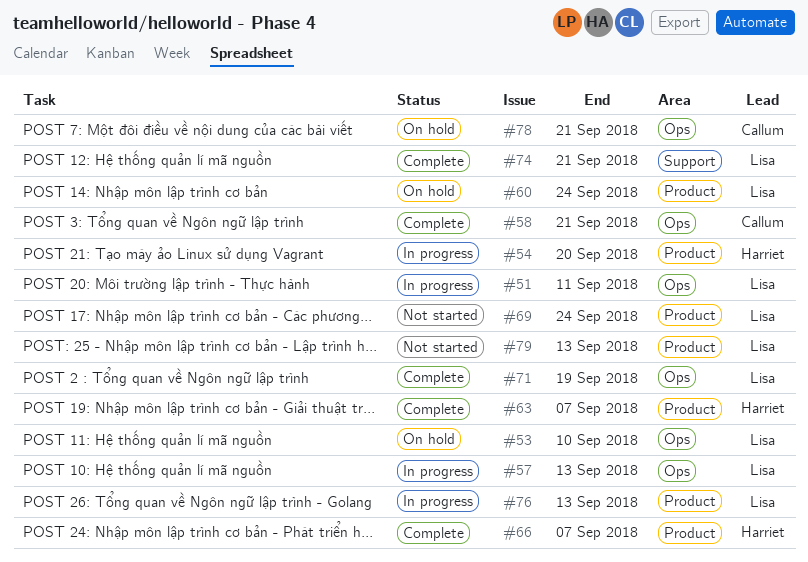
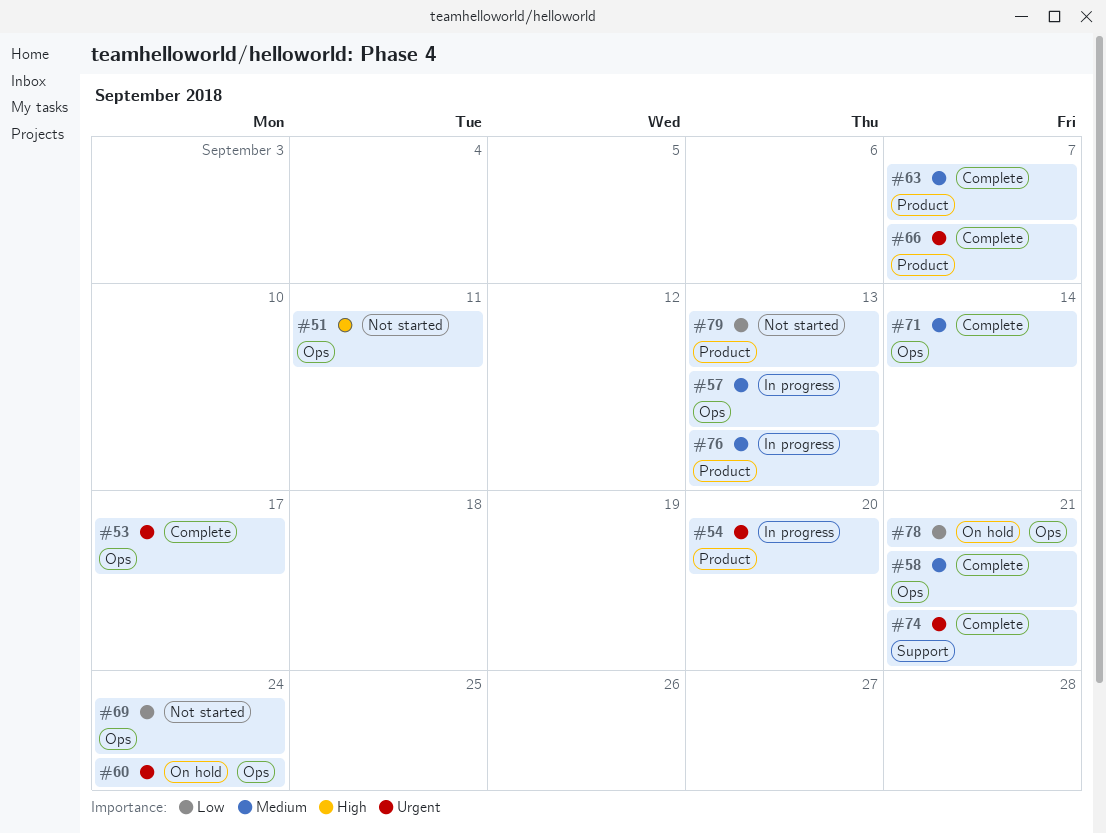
#51, status: In progress -> Not started
#53, status: On hold -> Complete
#53, due: Sep 10 -> Sep 17
#60, label: Product -> Ops
#69, label: Product -> Ops
#71, due: Sep 19 -> Sep 14

